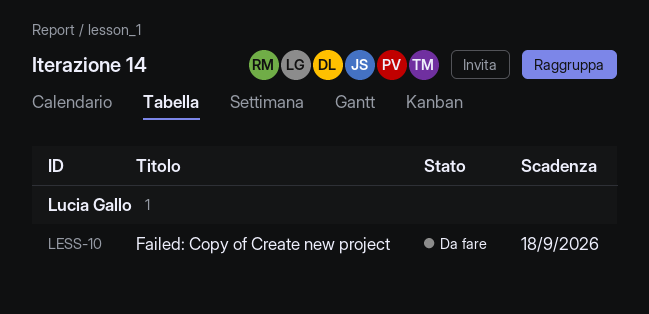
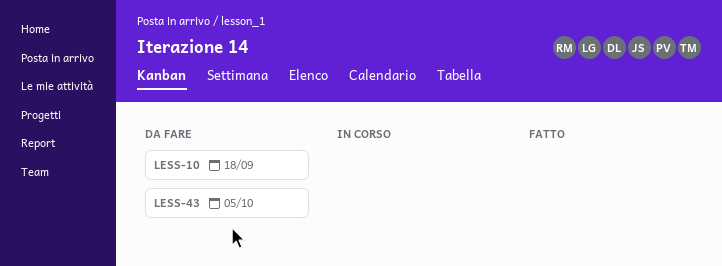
LESS-43: none -> present

